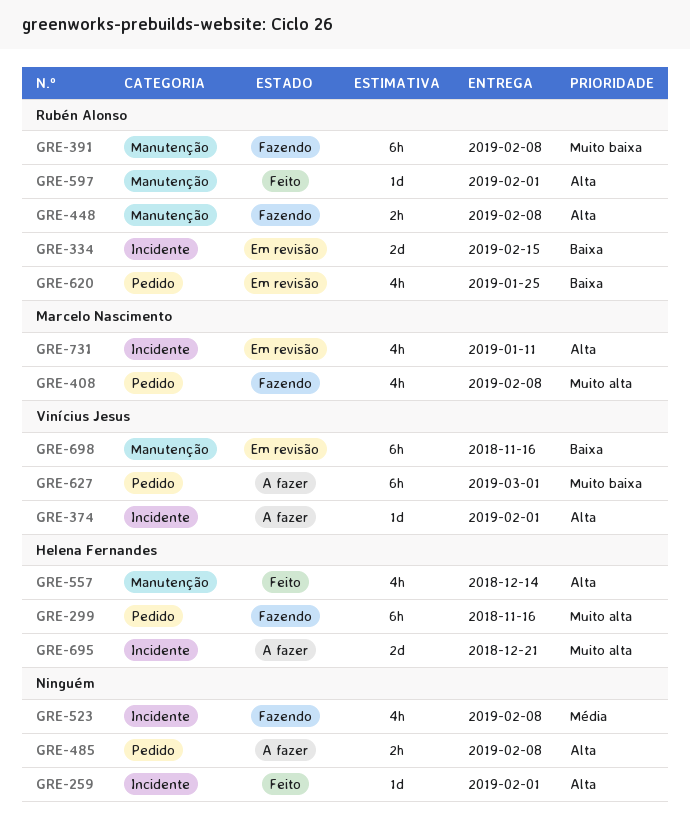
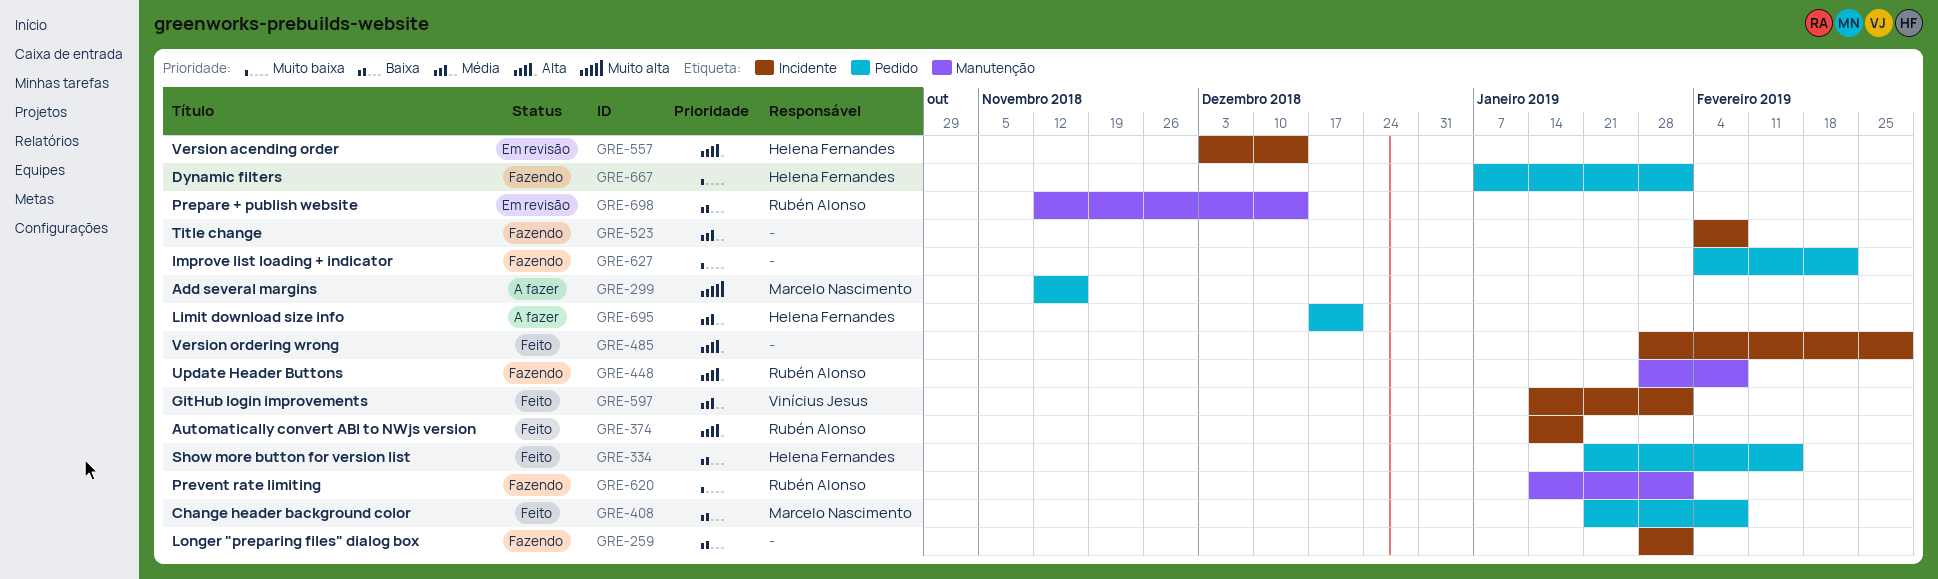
GRE-259, status: Feito -> Fazendo
GRE-259, priority: Alta -> Baixa
GRE-299, status: Fazendo -> A fazer
GRE-299, owner: Helena Fernandes -> Marcelo Nascimento
GRE-334, status: Em revisão -> Feito
GRE-334, owner: Rubén Alonso -> Helena Fernandes
GRE-334, label: Incidente -> Pedido
GRE-374, status: A fazer -> Feito
GRE-374, owner: Vinícius Jesus -> Rubén Alonso
GRE-374, due: Feb 1 -> Jan 18
GRE-391: present -> none
GRE-408, status: Fazendo -> Feito
GRE-408, priority: Muito alta -> Baixa
GRE-485, status: A fazer -> Feito
GRE-485, label: Pedido -> Incidente
GRE-485, due: Feb 8 -> Mar 1
GRE-557, status: Feito -> Em revisão
GRE-557, label: Manutenção -> Incidente
GRE-597, owner: Rubén Alonso -> Vinícius Jesus
GRE-597, priority: Alta -> Média
GRE-597, label: Manutenção -> Incidente
GRE-620, status: Em revisão -> Fazendo
GRE-620, priority: Baixa -> Muito baixa
GRE-620, label: Pedido -> Manutenção
GRE-620, due: Jan 25 -> Feb 1
GRE-627, status: A fazer -> Fazendo
GRE-627, owner: Vinícius Jesus -> none
GRE-627, due: Mar 1 -> Feb 22
GRE-667: none -> present
GRE-695, priority: Muito alta -> Média
GRE-695, label: Incidente -> Pedido
GRE-698, owner: Vinícius Jesus -> Rubén Alonso
GRE-698, due: Nov 16 -> Dec 14
GRE-731: present -> none

